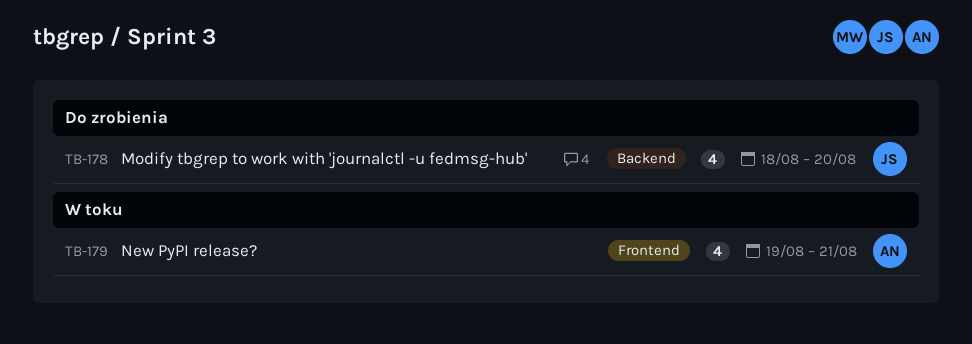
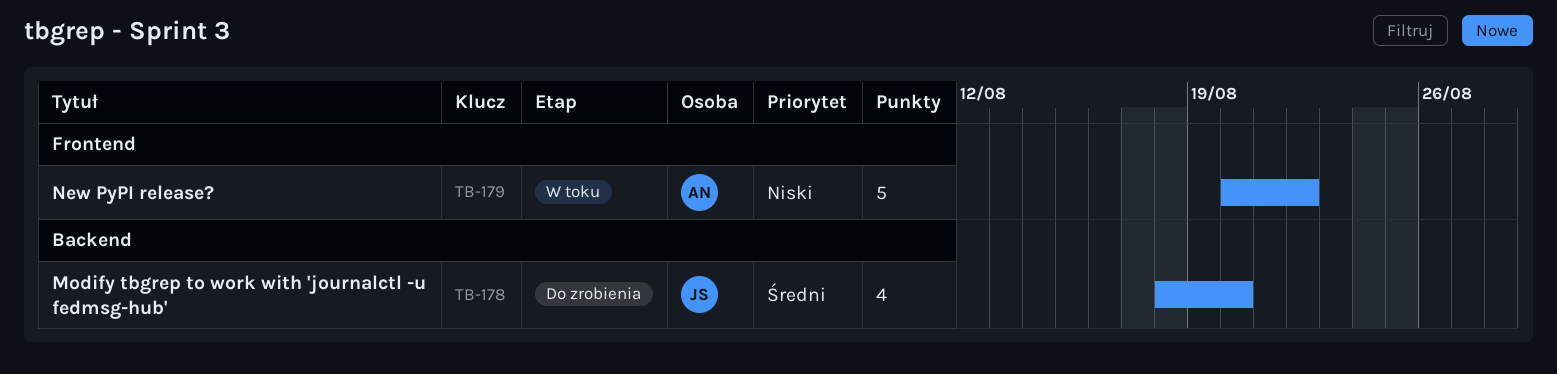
TB-179, estimate: 4 -> 5
TB-179, start: Aug 19 -> Aug 20
TB-179, due: Aug 21 -> Aug 22

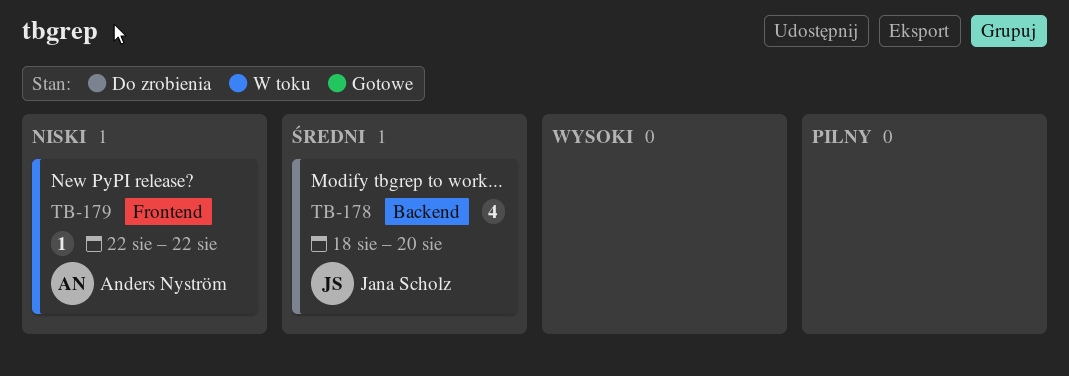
TB-179, estimate: 5 -> 1
TB-179, start: Aug 20 -> Aug 22

